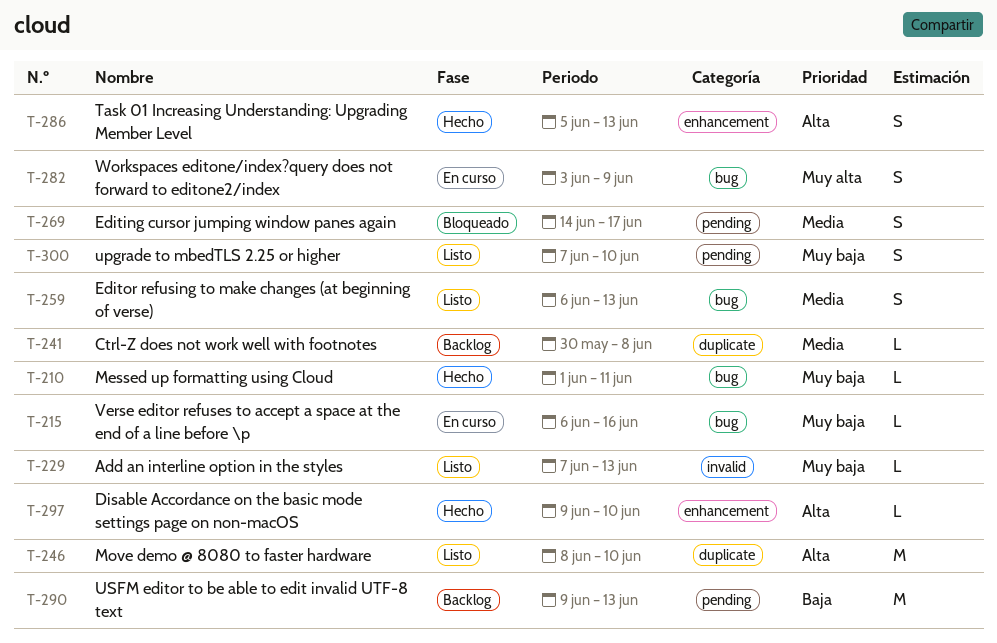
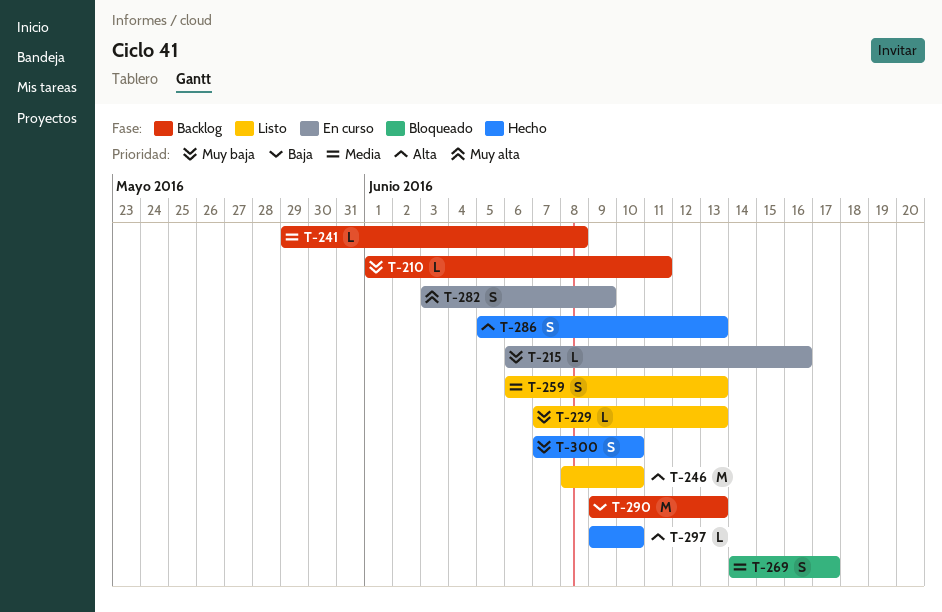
T-210, status: Hecho -> Backlog
T-241, start: May 30 -> May 29
T-300, status: Listo -> Hecho

